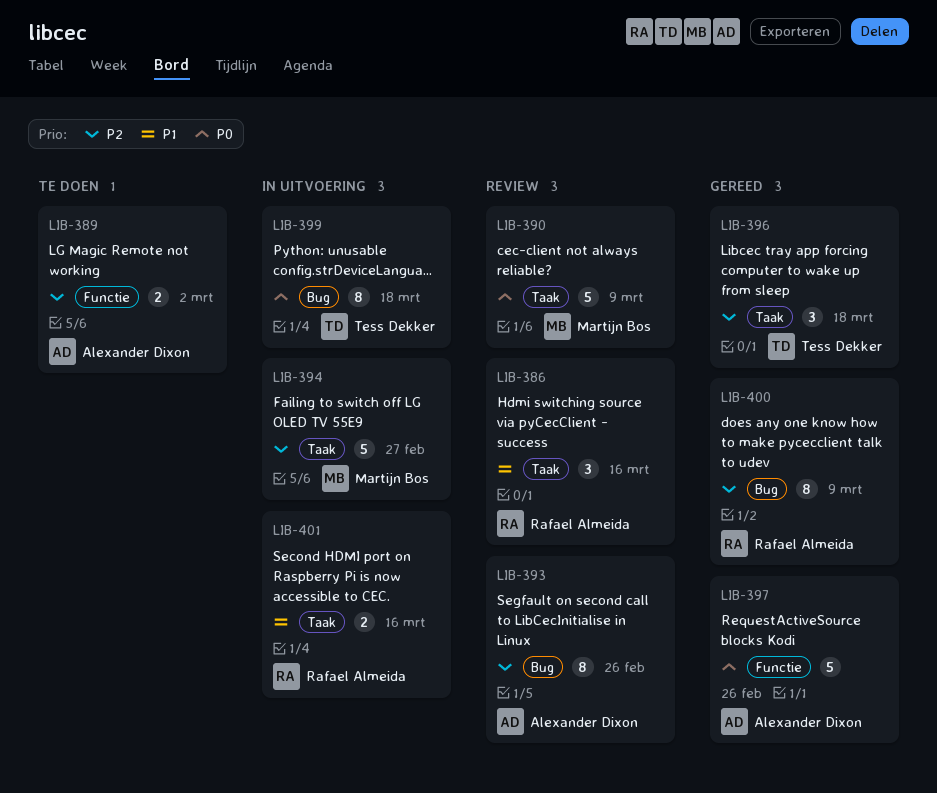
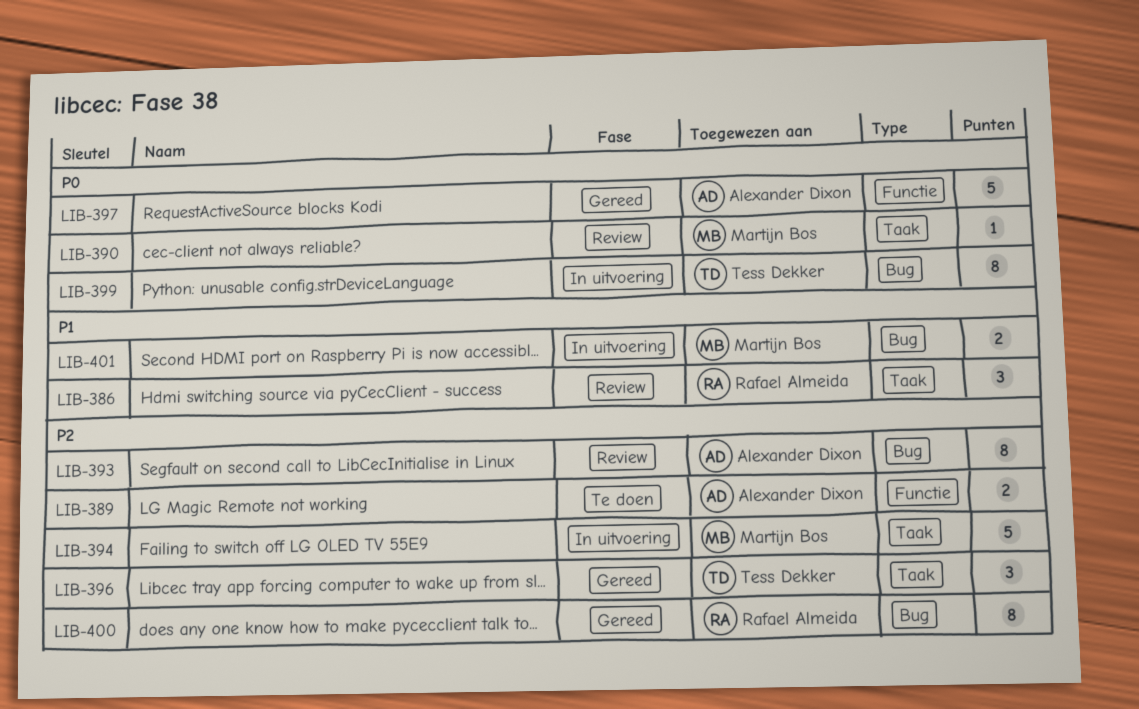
LIB-390, estimate: 5 -> 1
LIB-401, owner: Rafael Almeida -> Martijn Bos
LIB-401, label: Taak -> Bug

